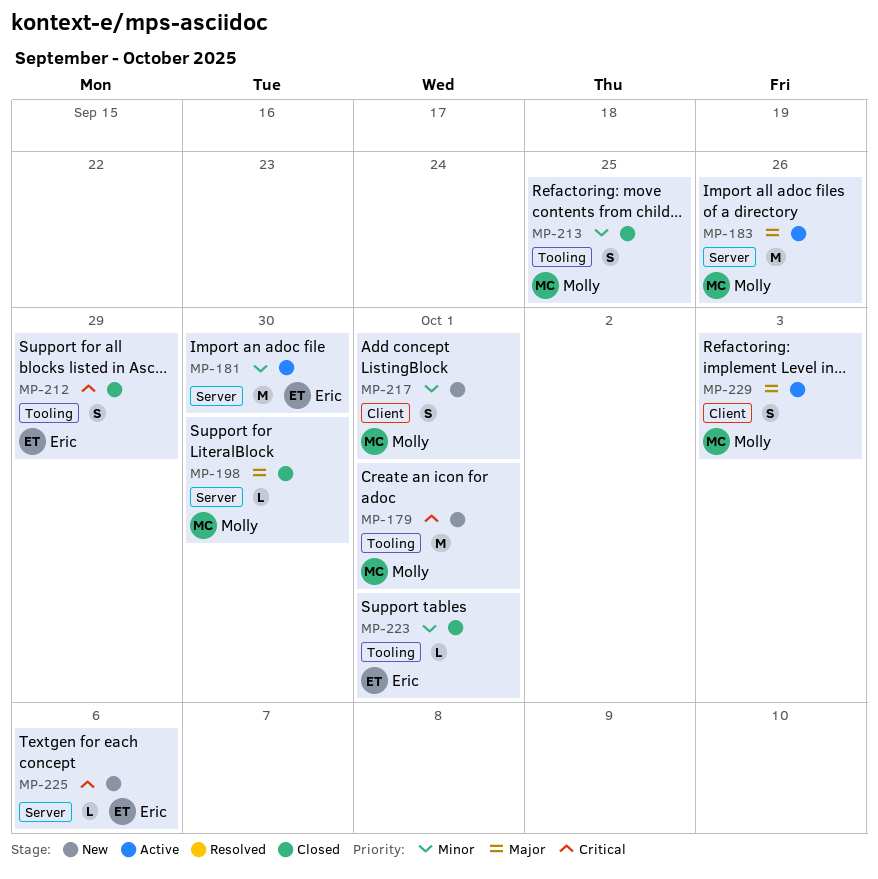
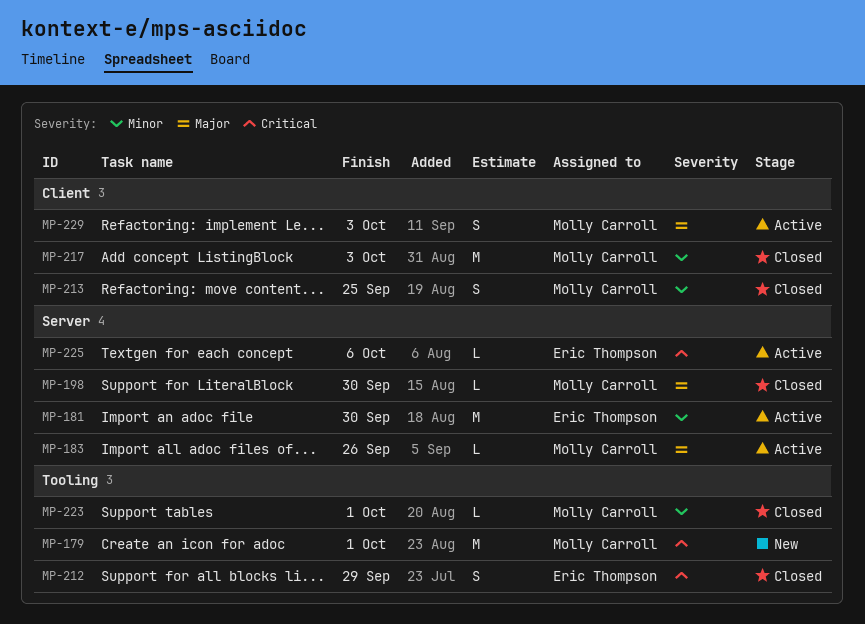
MP-183, estimate: M -> L
MP-213, label: Tooling -> Client
MP-217, status: New -> Closed
MP-217, estimate: S -> M
MP-217, due: Oct 1 -> Oct 3
MP-223, owner: Eric Thompson -> Molly Carroll
MP-225, status: New -> Active

